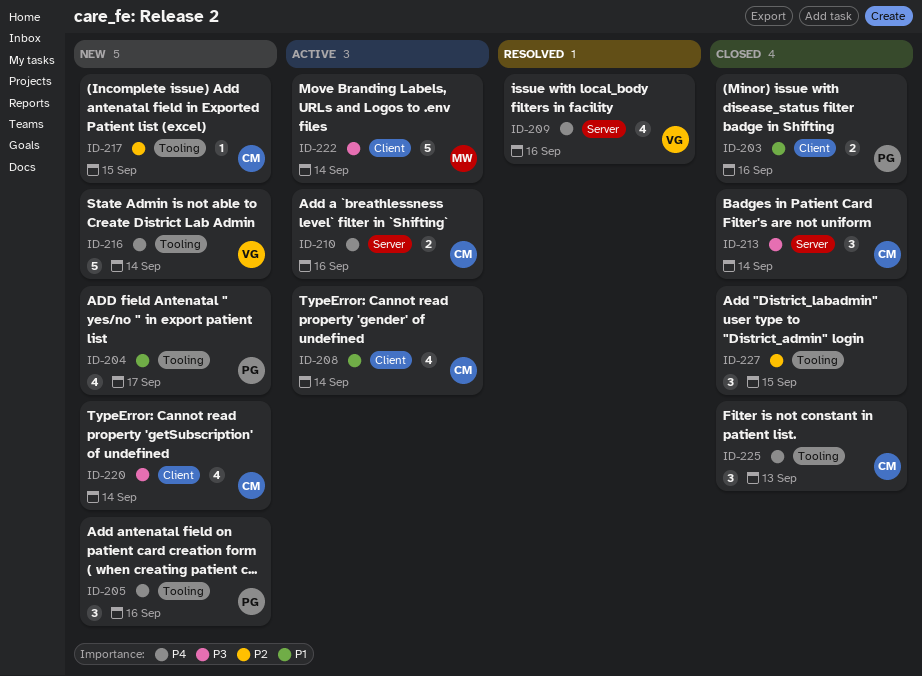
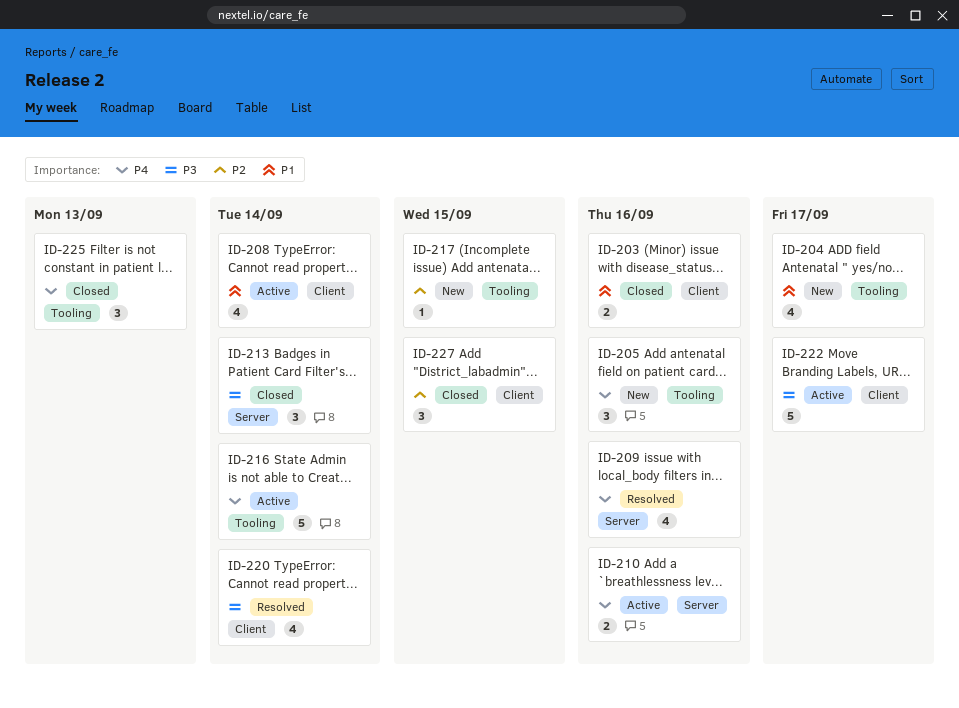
ID-216, status: New -> Active
ID-220, status: New -> Resolved
ID-222, due: Sep 14 -> Sep 17
ID-227, label: Tooling -> Client

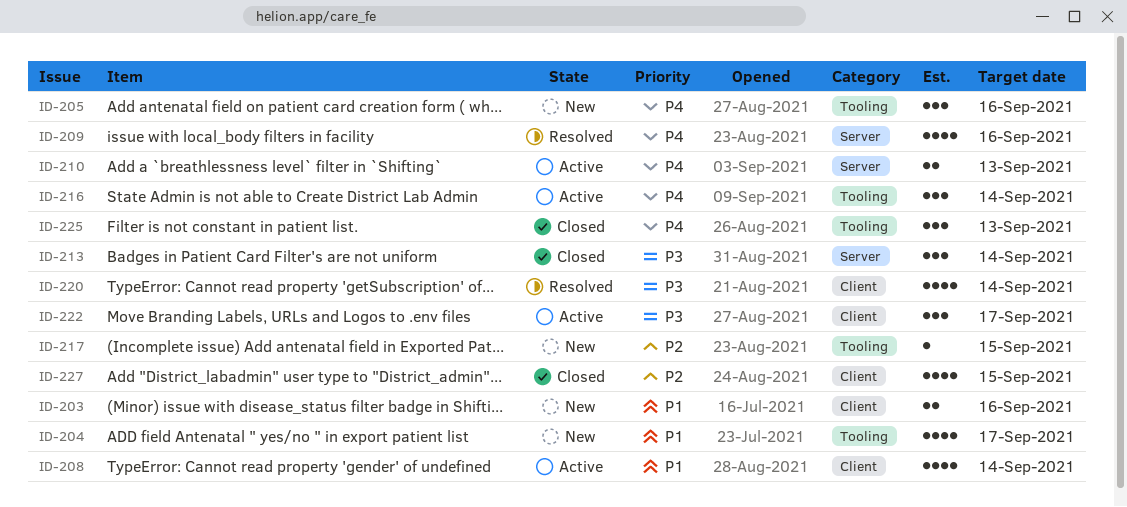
ID-203, status: Closed -> New
ID-210, due: Sep 16 -> Sep 13
ID-216, estimate: 5 -> 3
ID-222, estimate: 5 -> 3
ID-227, estimate: 3 -> 4

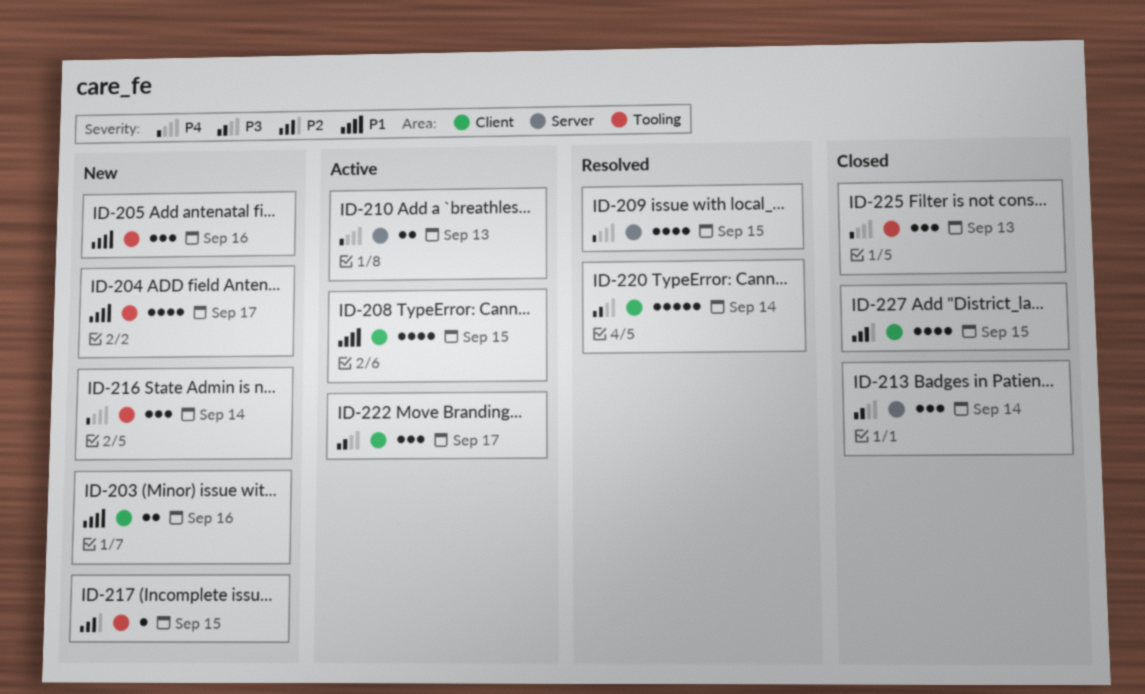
ID-205, priority: P4 -> P1
ID-208, due: Sep 14 -> Sep 15
ID-209, due: Sep 16 -> Sep 15
ID-216, status: Active -> New
ID-220, estimate: 4 -> 5

